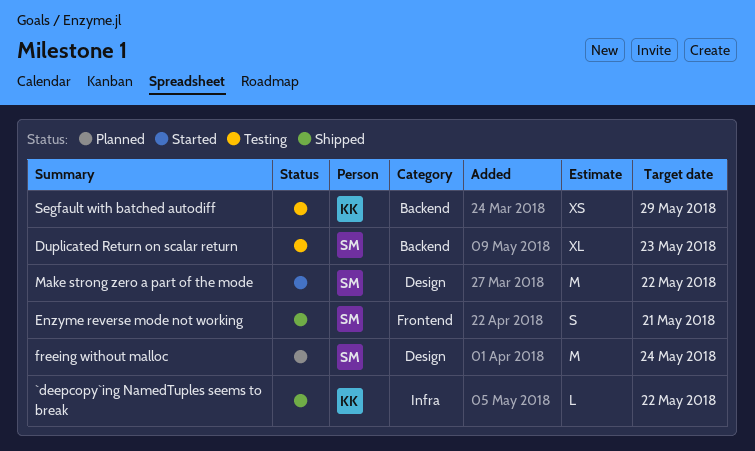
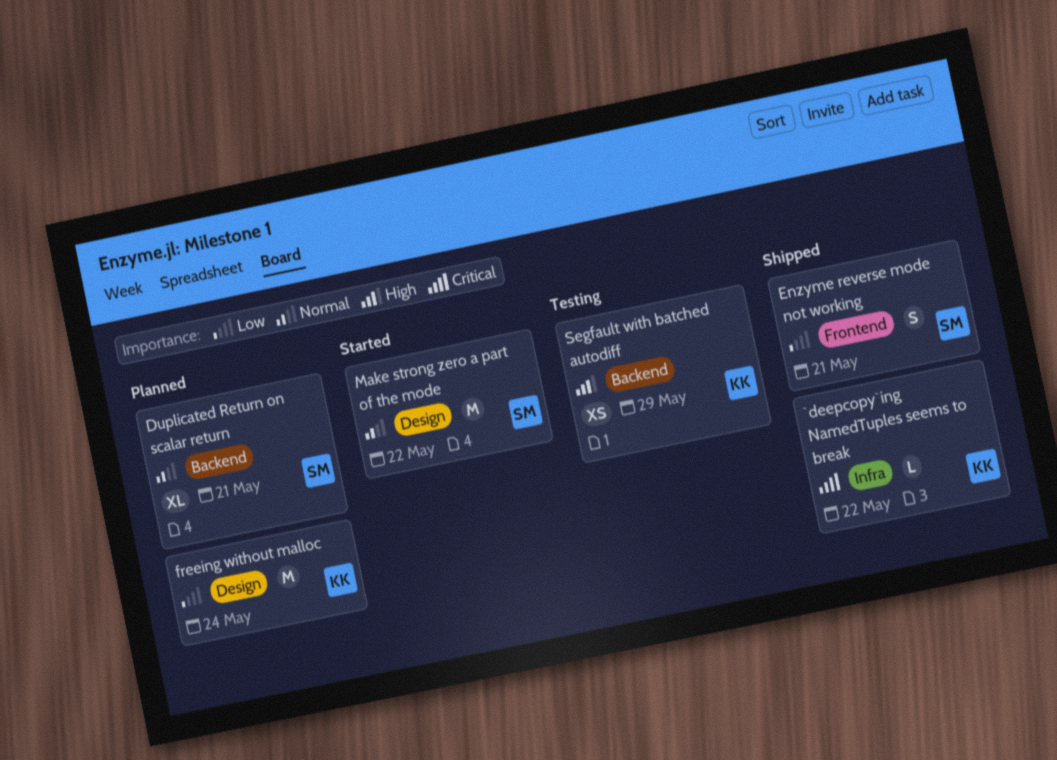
Duplicated Return on scalar return, status: Testing -> Planned
Duplicated Return on scalar return, due: May 23 -> May 21
freeing without malloc, owner: SM -> KK

